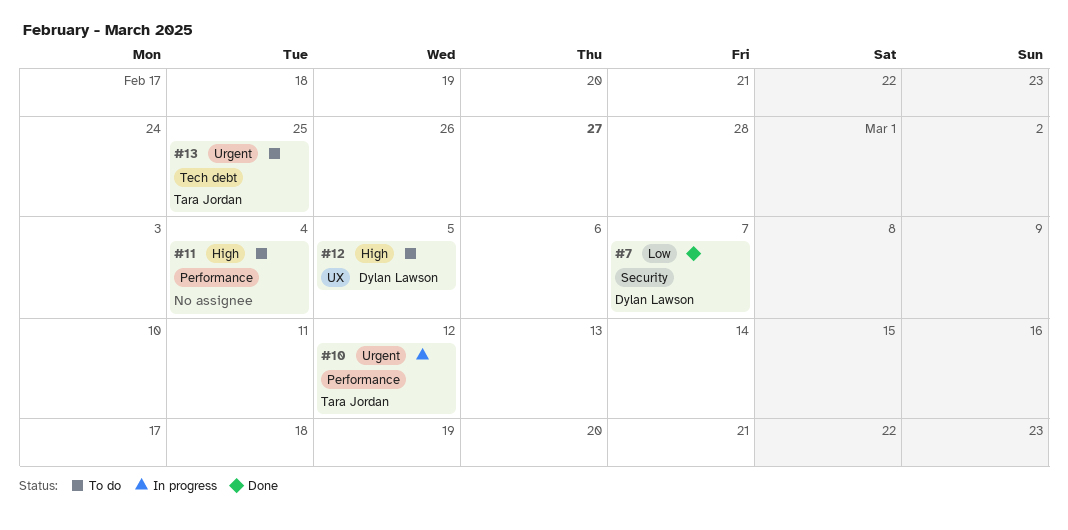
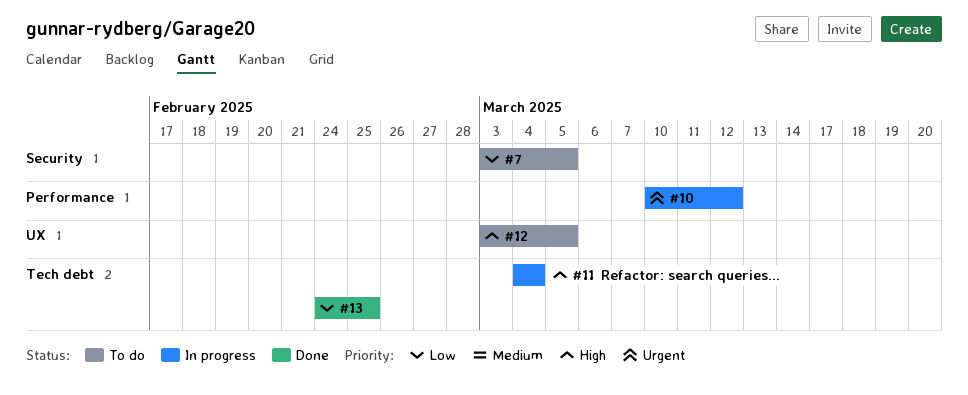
#7, status: Done -> To do
#7, due: Mar 7 -> Mar 5
#11, status: To do -> In progress
#11, label: Performance -> Tech debt
#13, status: To do -> Done
#13, priority: Urgent -> Low

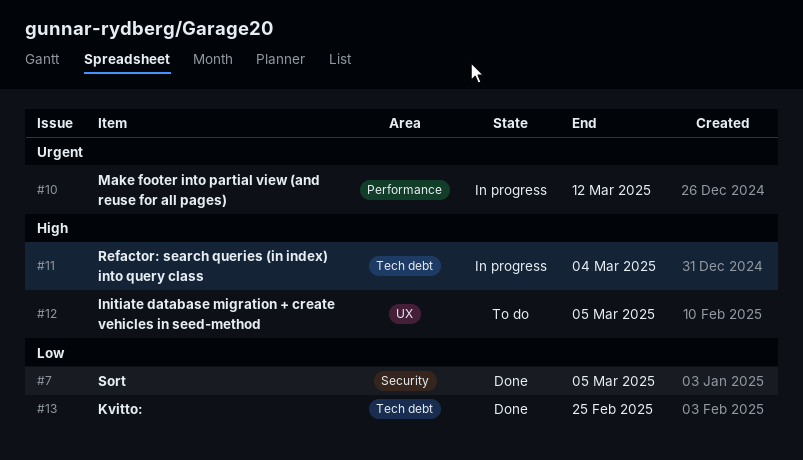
#7, status: To do -> Done

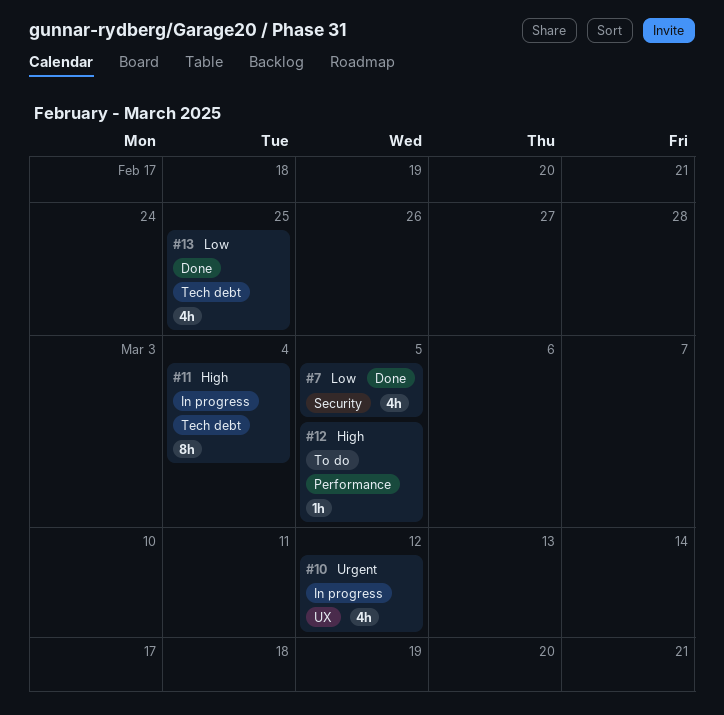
#10, label: Performance -> UX
#12, label: UX -> Performance

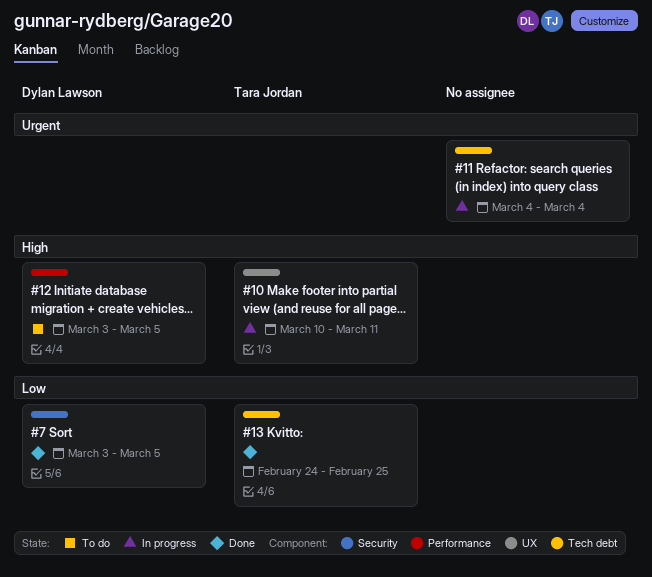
#10, priority: Urgent -> High
#10, due: Mar 12 -> Mar 11
#11, priority: High -> Urgent

